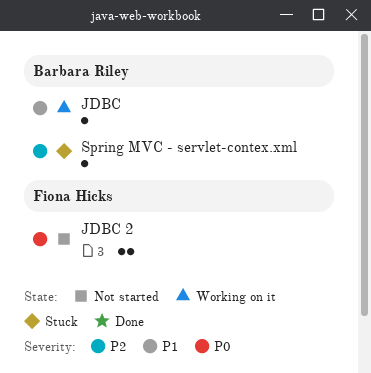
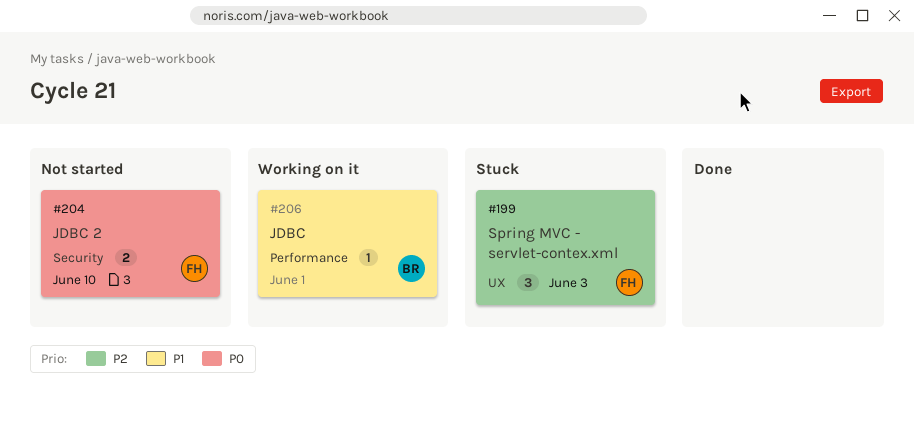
Spring MVC - servlet-contex.xml, owner: Barbara Riley -> Fiona Hicks
Spring MVC - servlet-contex.xml, estimate: 1 -> 3

